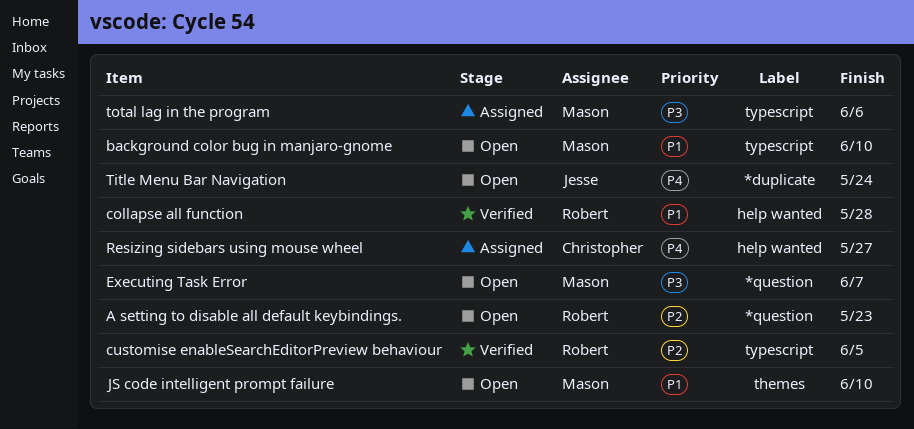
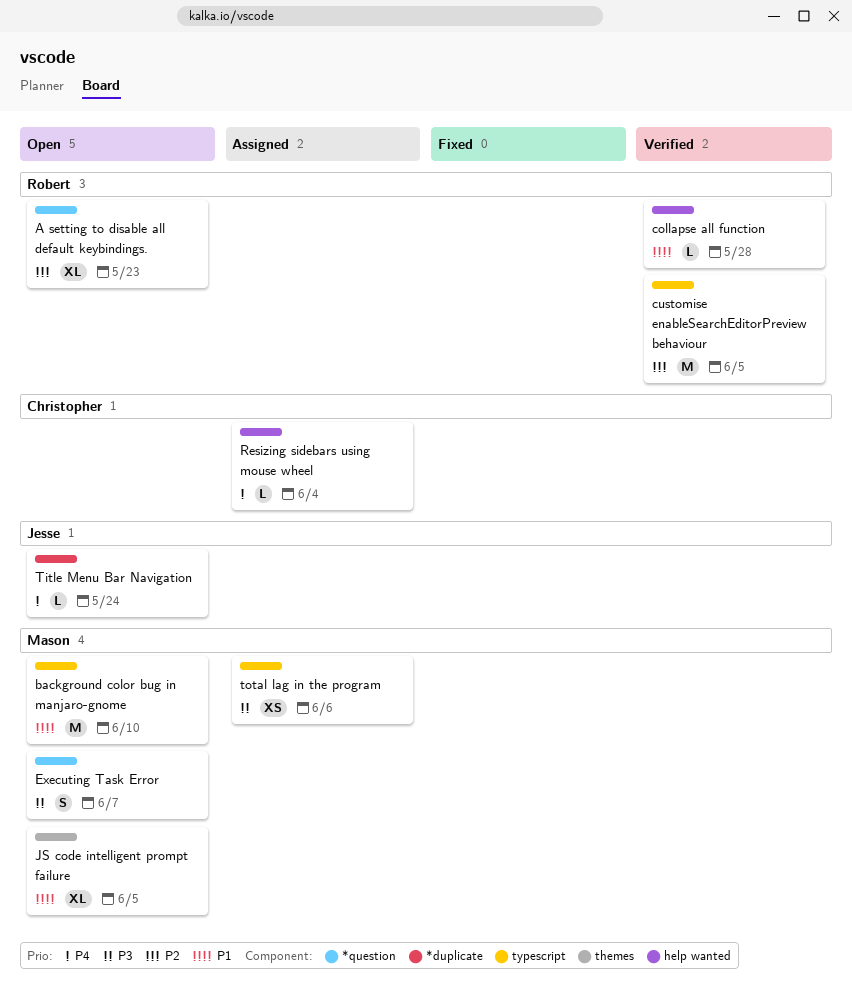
JS code intelligent prompt failure, due: Jun 10 -> Jun 5
Resizing sidebars using mouse wheel, due: May 27 -> Jun 4

